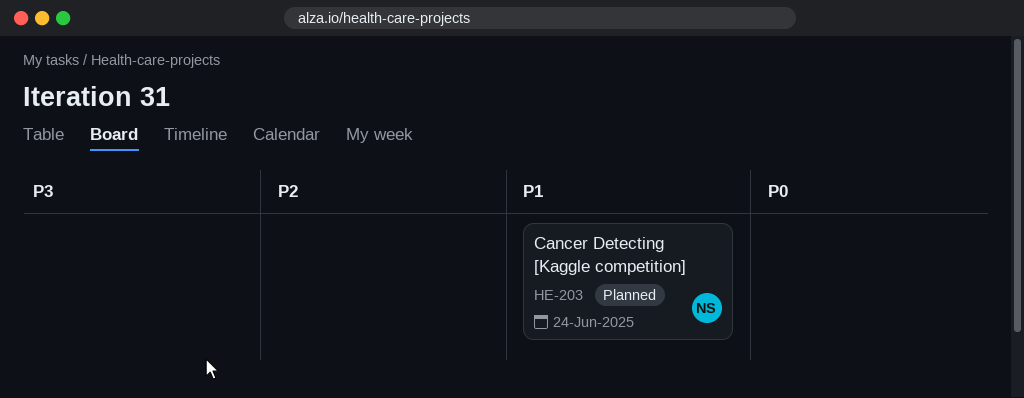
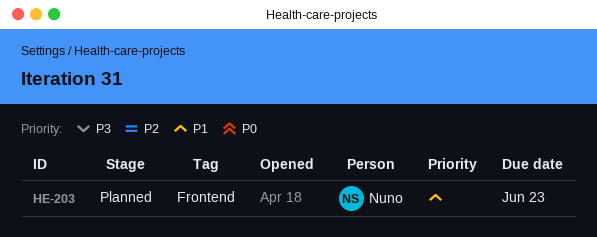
HE-203, due: Jun 24 -> Jun 23

